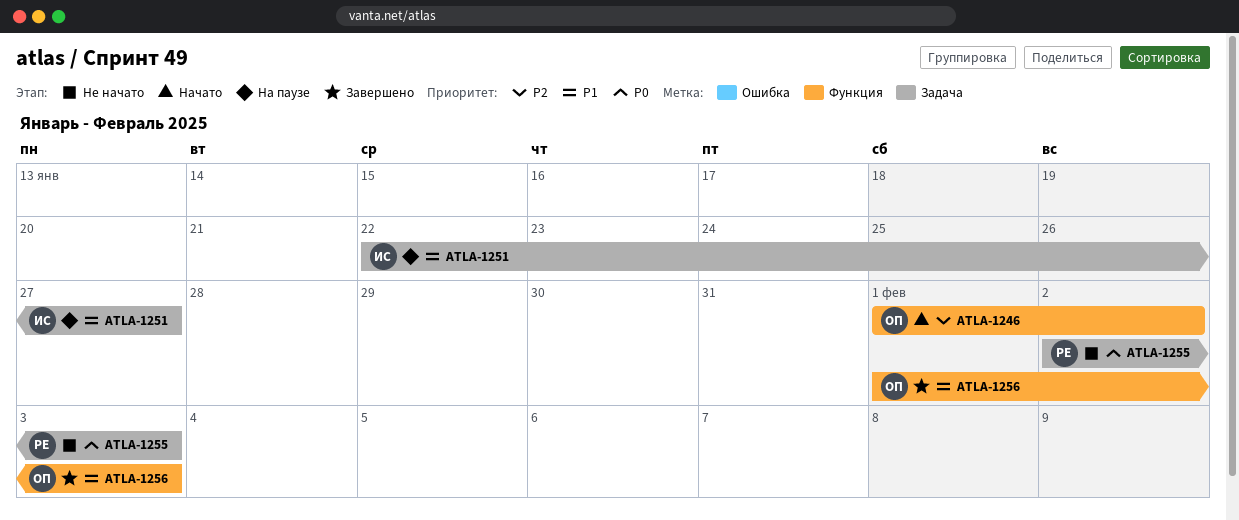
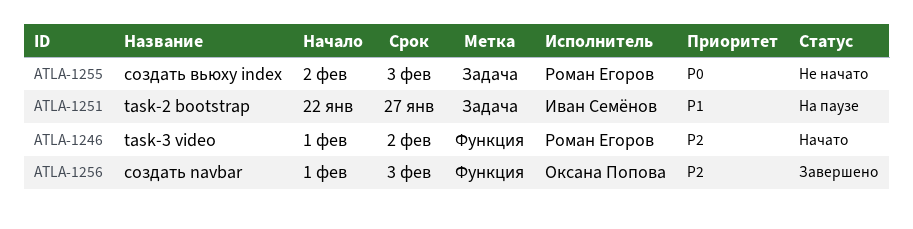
ATLA-1246, owner: Оксана Попова -> Роман Егоров
ATLA-1256, priority: P1 -> P2

